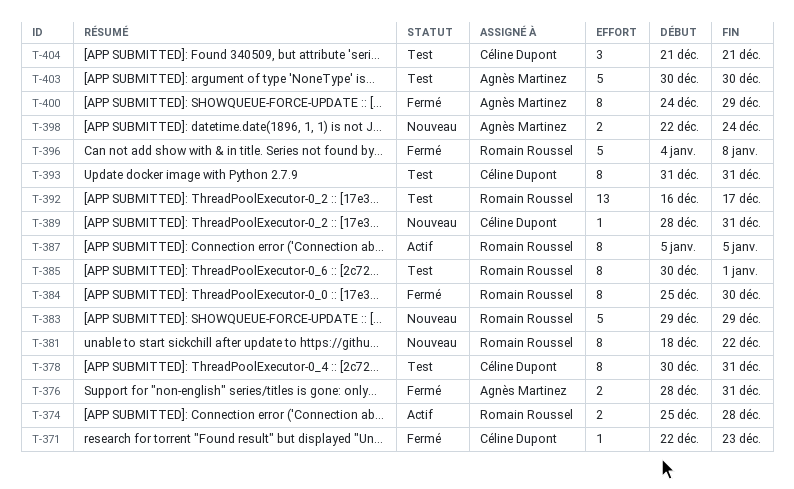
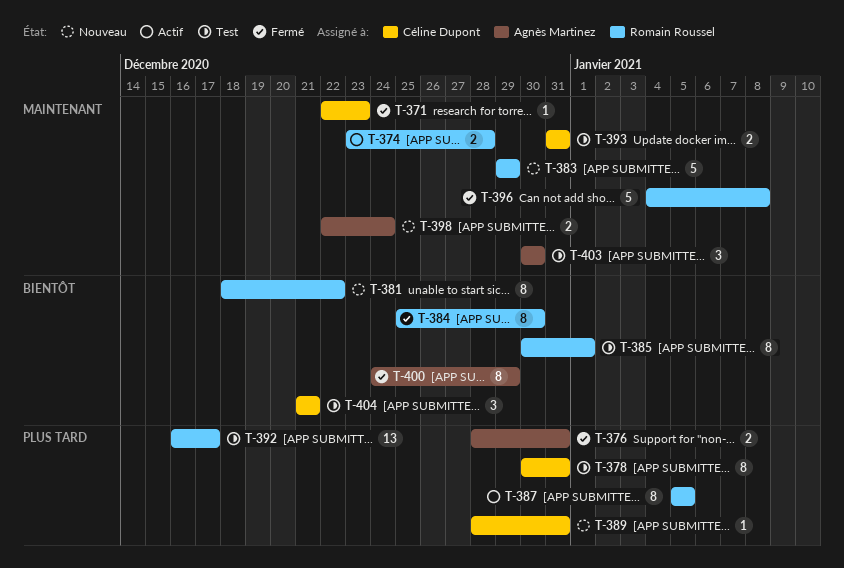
T-374, start: Dec 25 -> Dec 23
T-393, estimate: 8 -> 2
T-403, estimate: 5 -> 3

